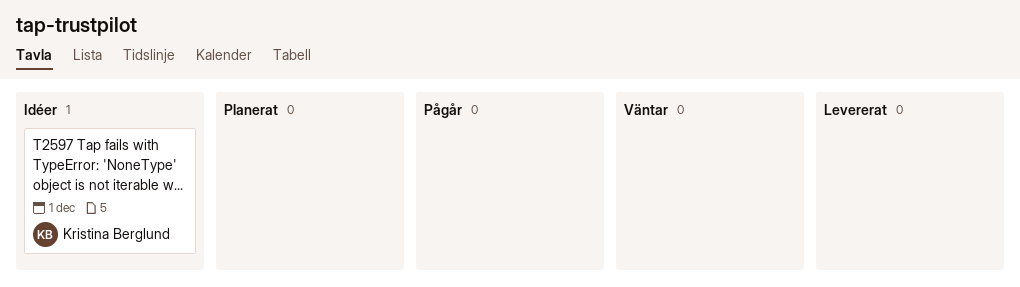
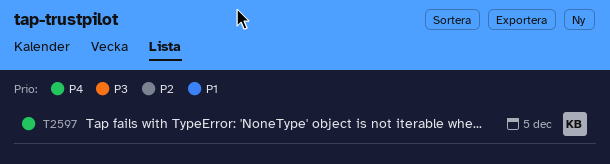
T2597, due: Dec 1 -> Dec 5

